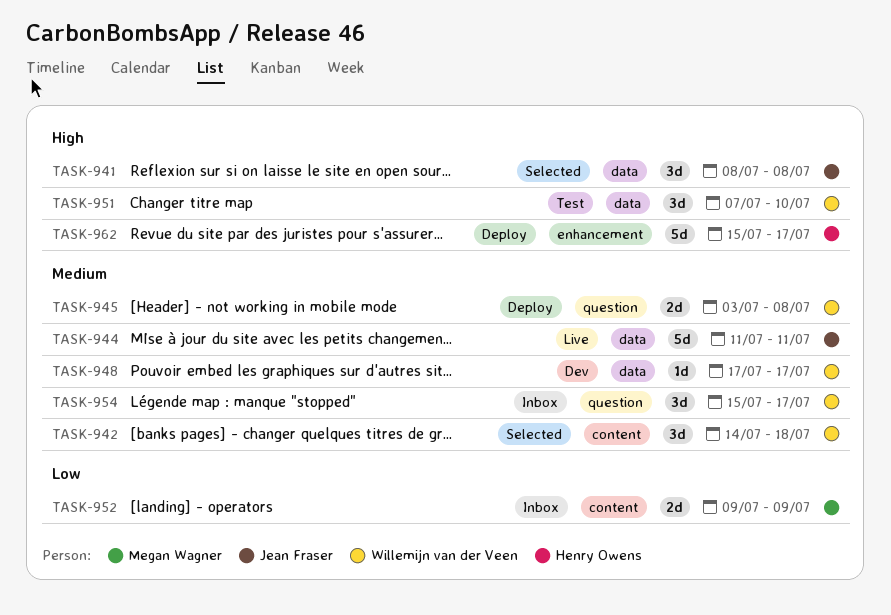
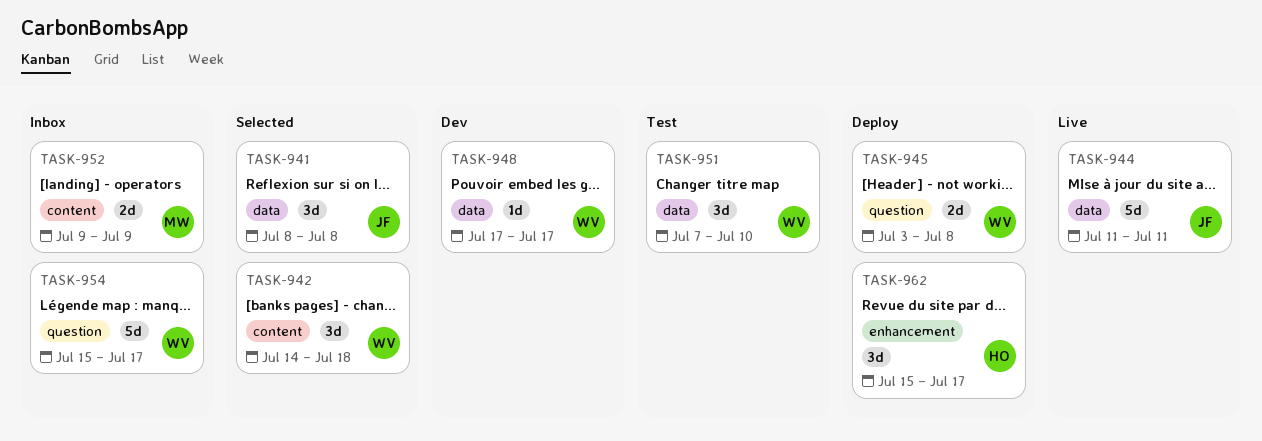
TASK-954, estimate: 3d -> 5d
TASK-962, estimate: 5d -> 3d

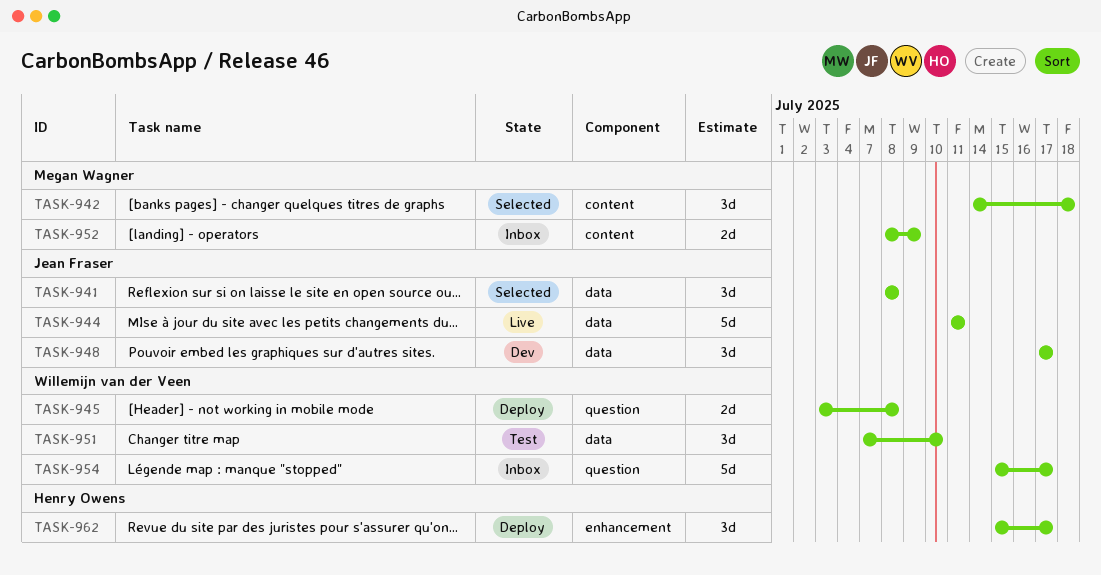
TASK-942, owner: Willemijn van der Veen -> Megan Wagner
TASK-948, owner: Willemijn van der Veen -> Jean Fraser
TASK-948, estimate: 1d -> 3d
TASK-952, start: Jul 9 -> Jul 8

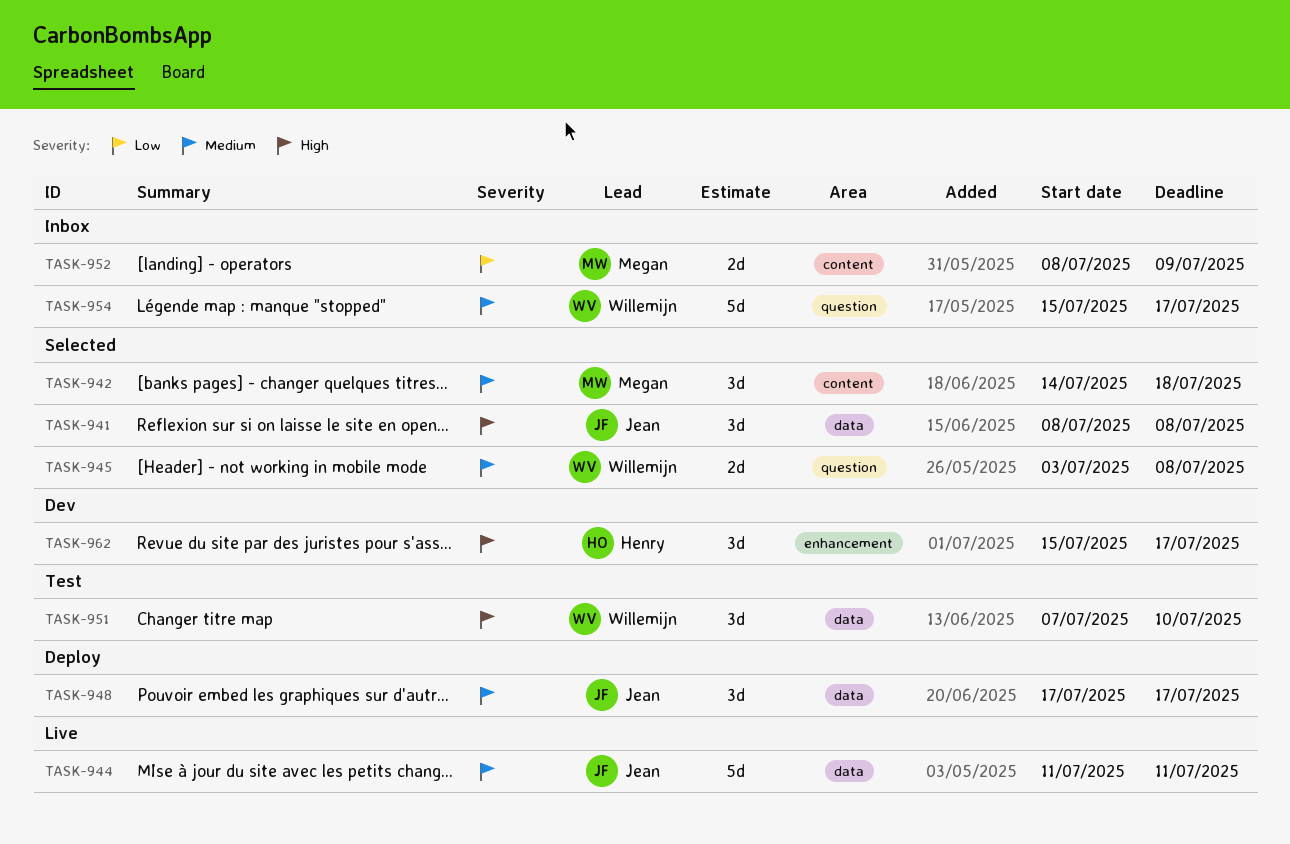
TASK-945, status: Deploy -> Selected
TASK-948, status: Dev -> Deploy
TASK-962, status: Deploy -> Dev

